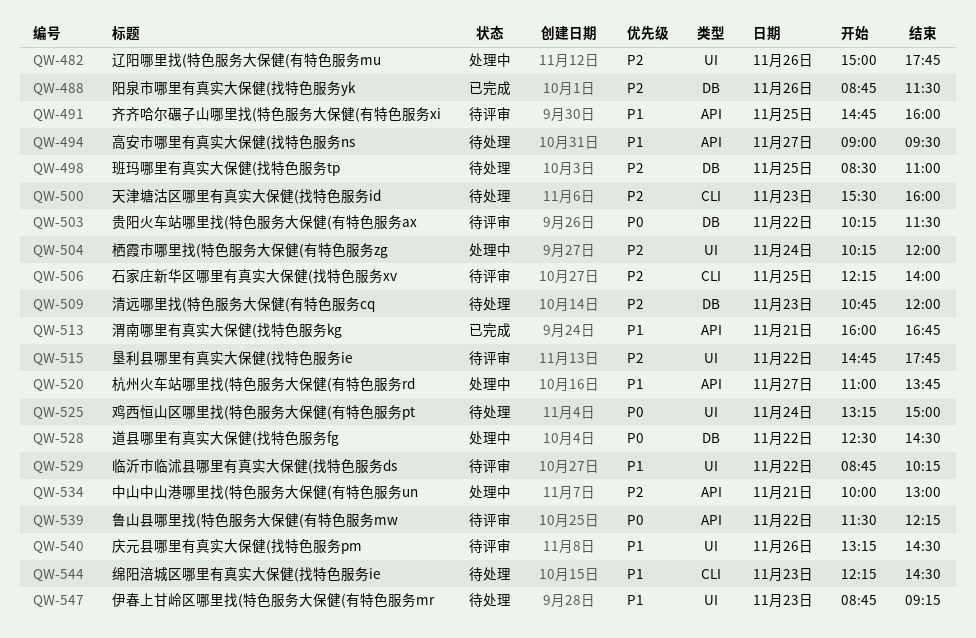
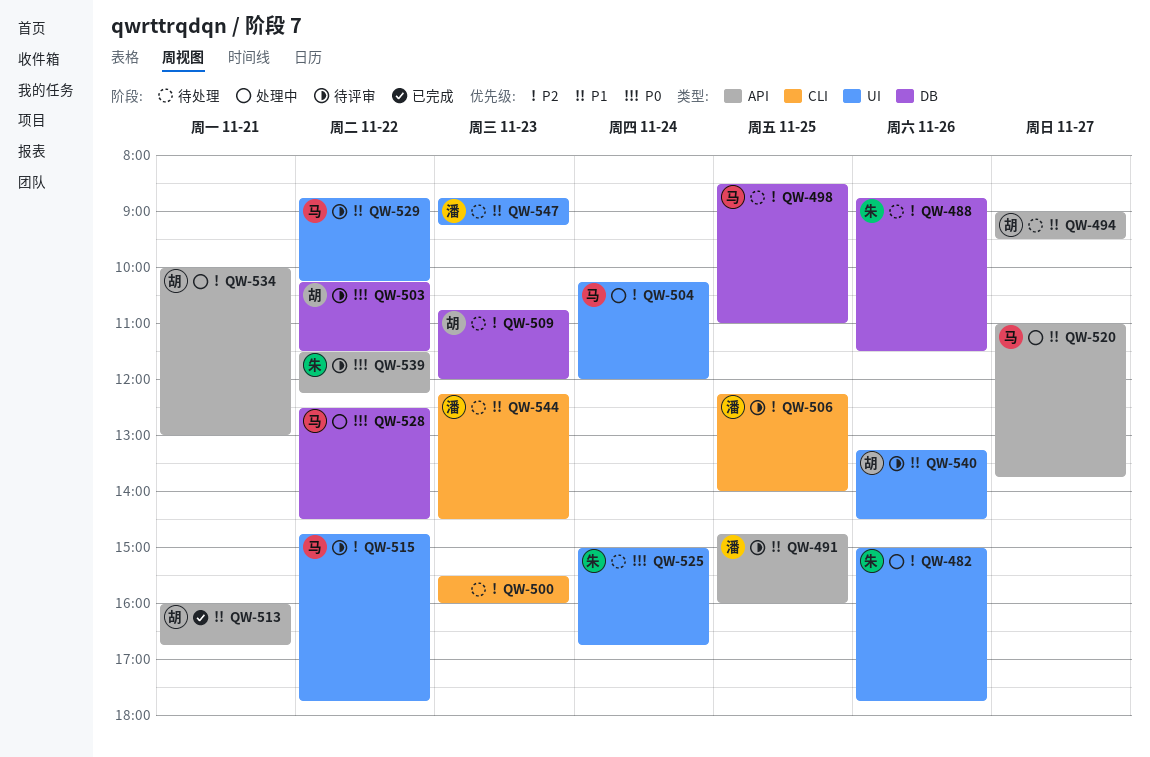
QW-488, status: 已完成 -> 待处理
QW-525, begins: 13:15 -> 15:00
QW-525, ends: 15:00 -> 16:45

